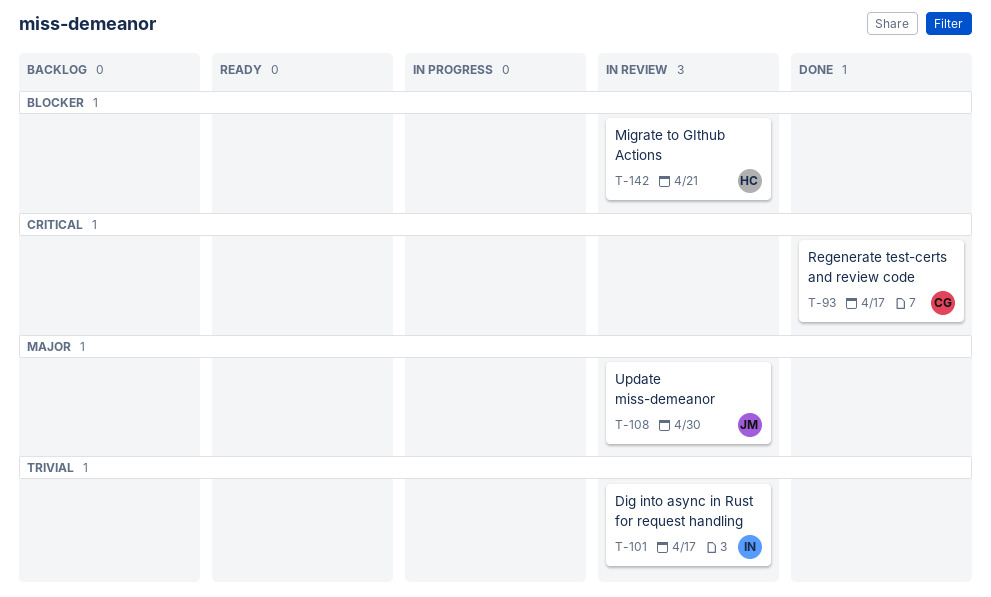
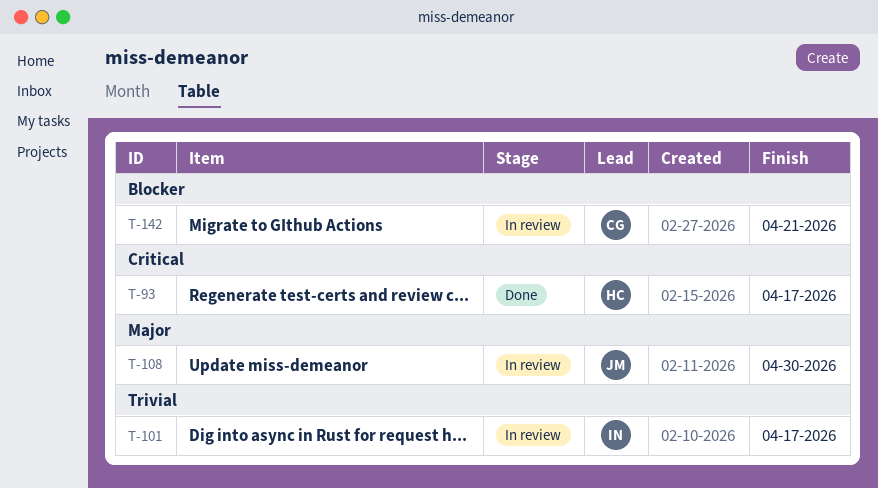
T-93, owner: CG -> HC
T-142, owner: HC -> CG

